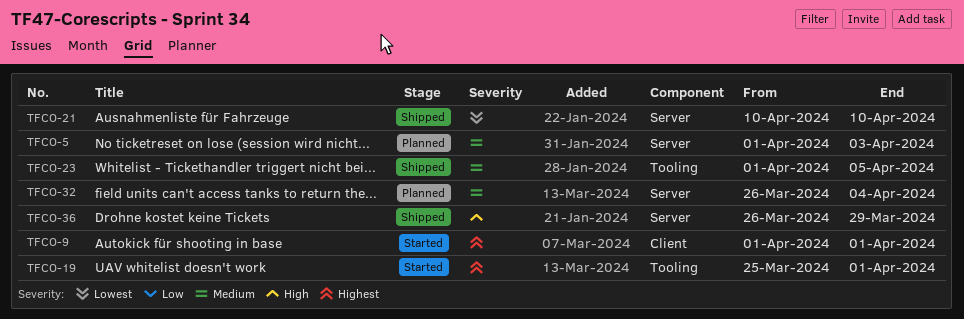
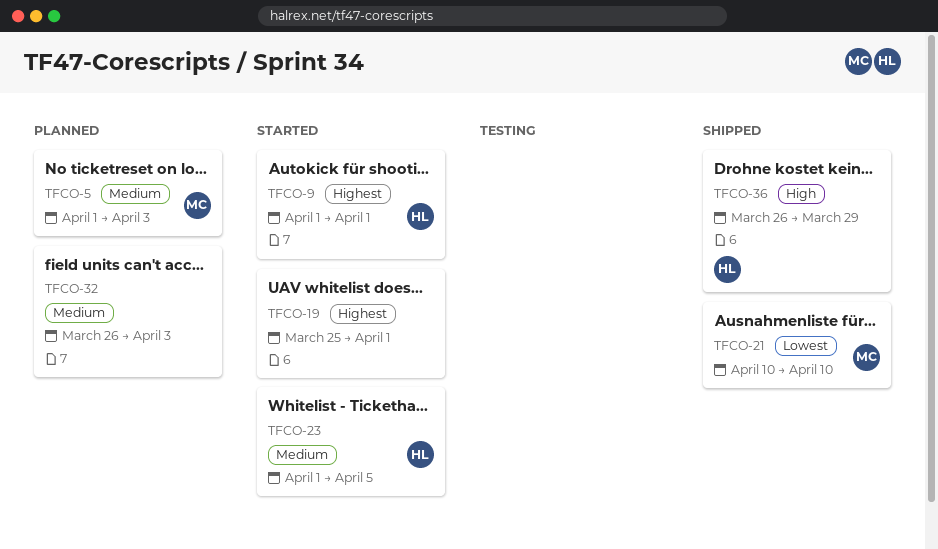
TFCO-23, status: Shipped -> Started
TFCO-32, due: Apr 4 -> Apr 3

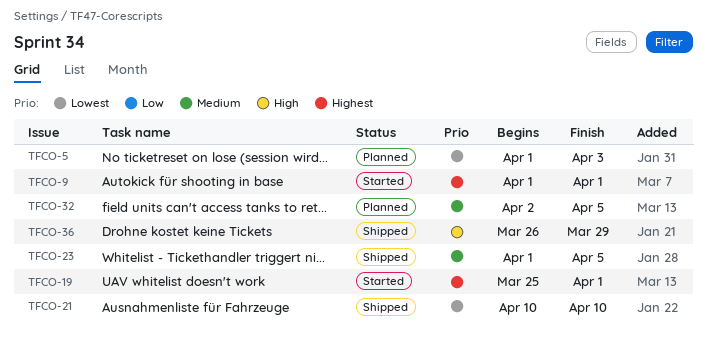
TFCO-5, priority: Medium -> Lowest
TFCO-23, status: Started -> Shipped
TFCO-32, start: Mar 26 -> Apr 2
TFCO-32, due: Apr 3 -> Apr 5

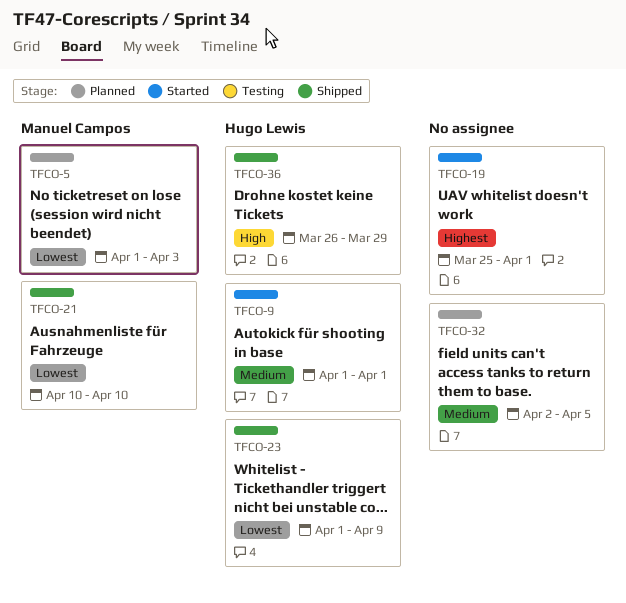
TFCO-9, priority: Highest -> Medium
TFCO-23, priority: Medium -> Lowest
TFCO-23, due: Apr 5 -> Apr 9

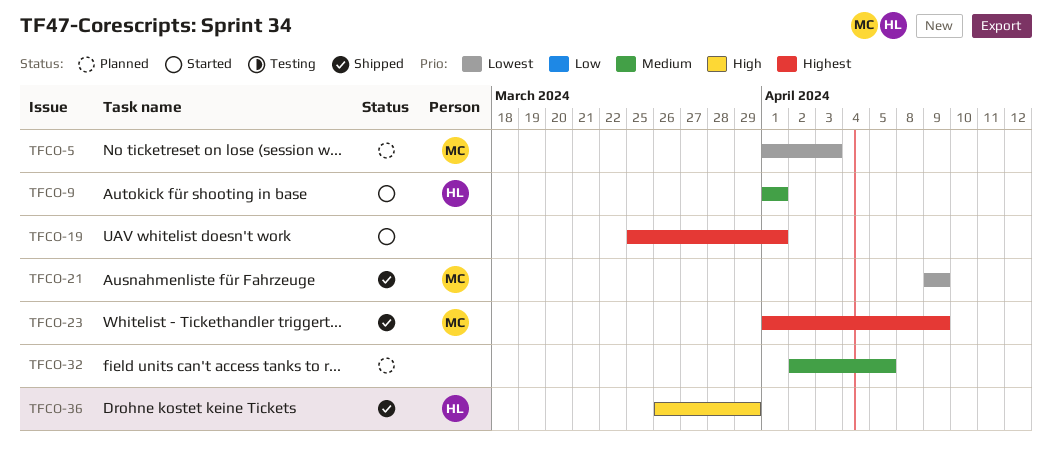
TFCO-21, start: Apr 10 -> Apr 9
TFCO-21, due: Apr 10 -> Apr 9
TFCO-23, owner: Hugo Lewis -> Manuel Campos
TFCO-23, priority: Lowest -> Highest

